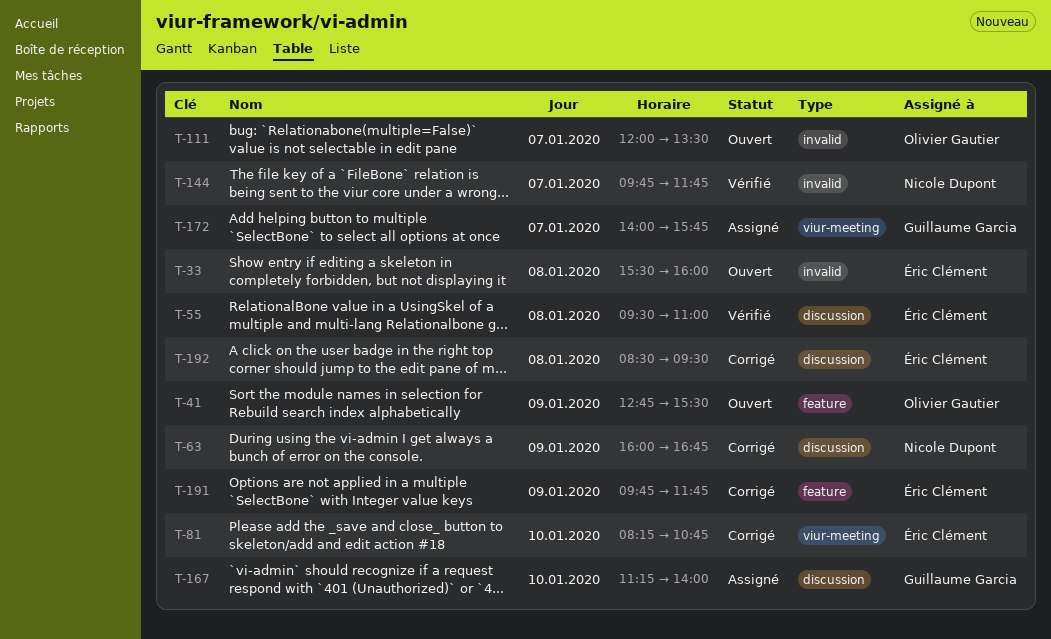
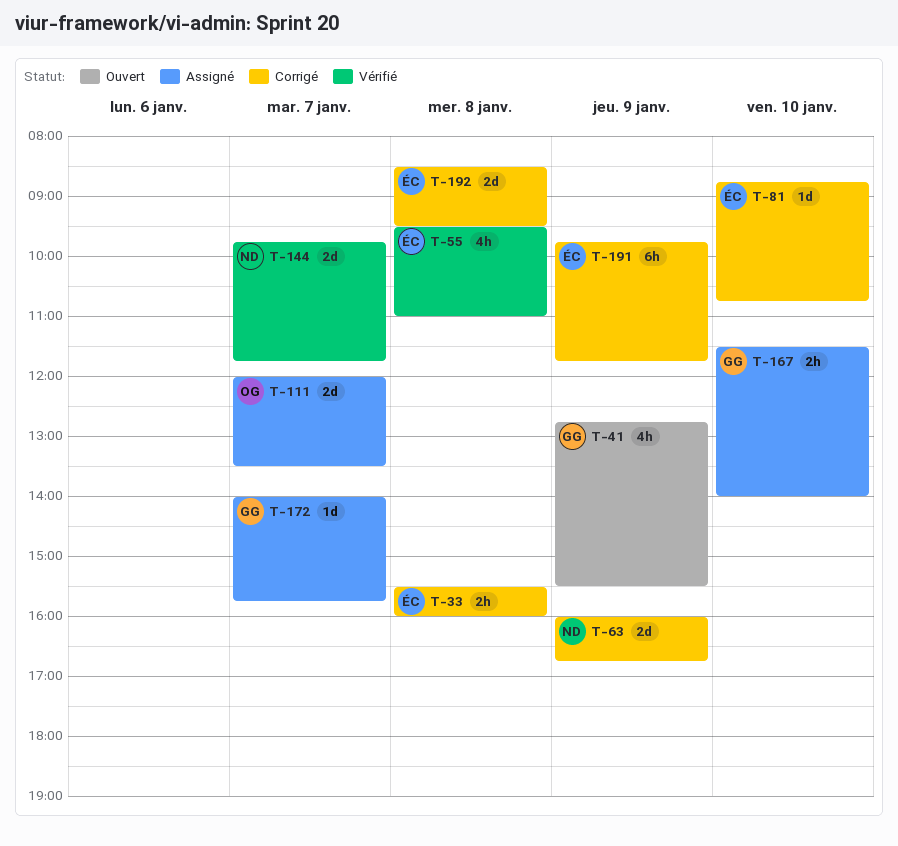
T-33, status: Ouvert -> Corrigé
T-41, owner: Olivier Gautier -> Guillaume Garcia
T-81, begins: 08:15 -> 08:45
T-111, status: Ouvert -> Assigné
T-167, begins: 11:15 -> 11:30

